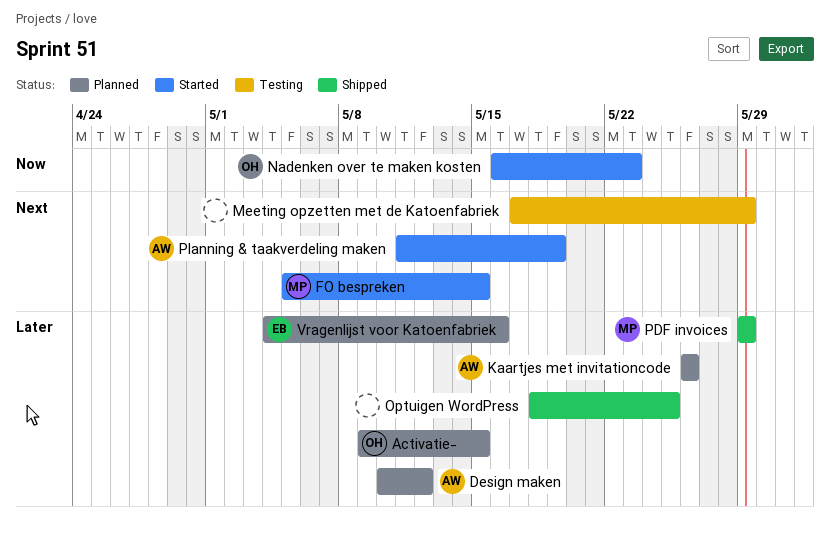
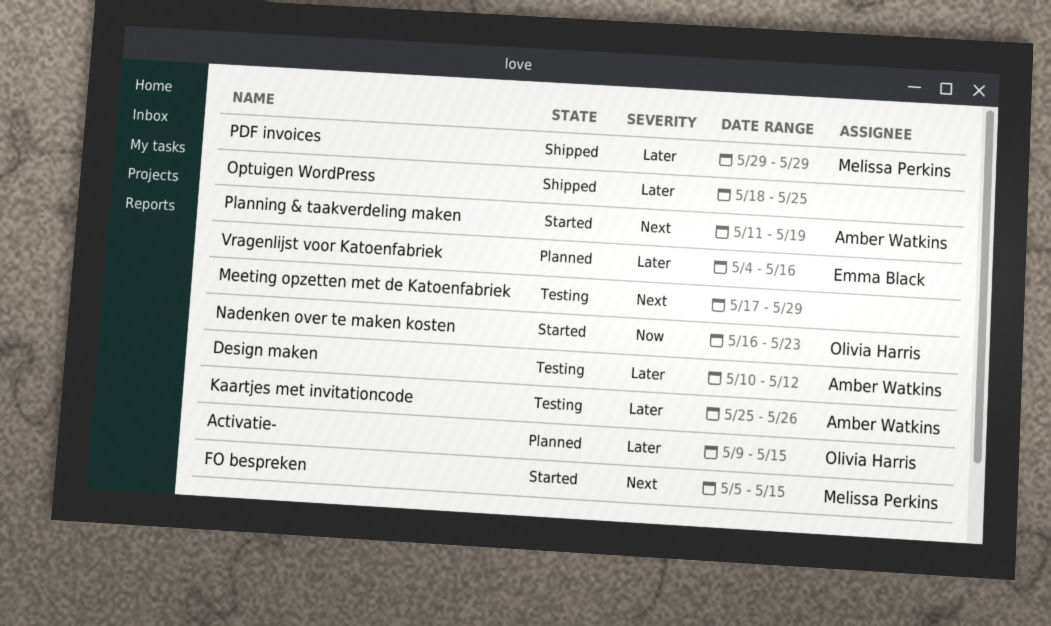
Design maken, status: Planned -> Testing
Kaartjes met invitationcode, status: Planned -> Testing
Kaartjes met invitationcode, start: May 26 -> May 25

